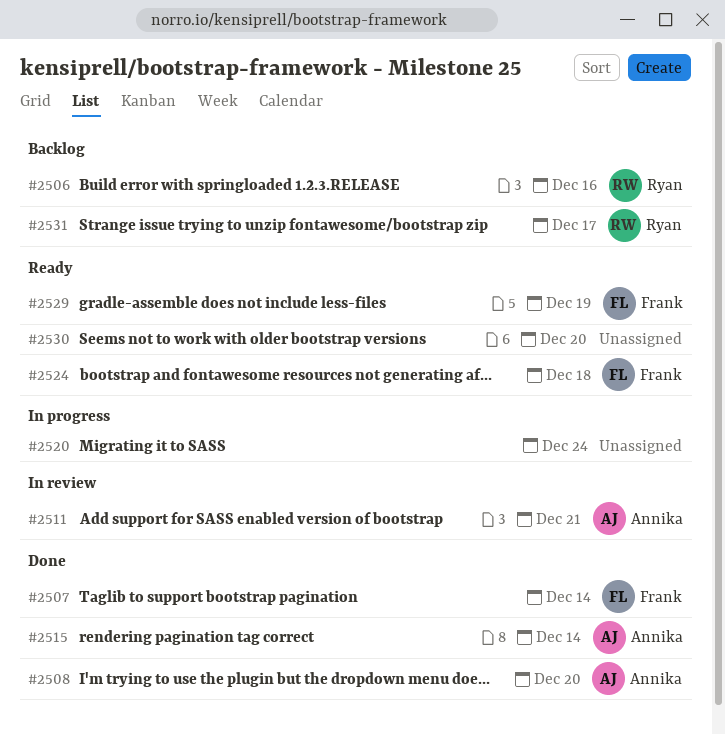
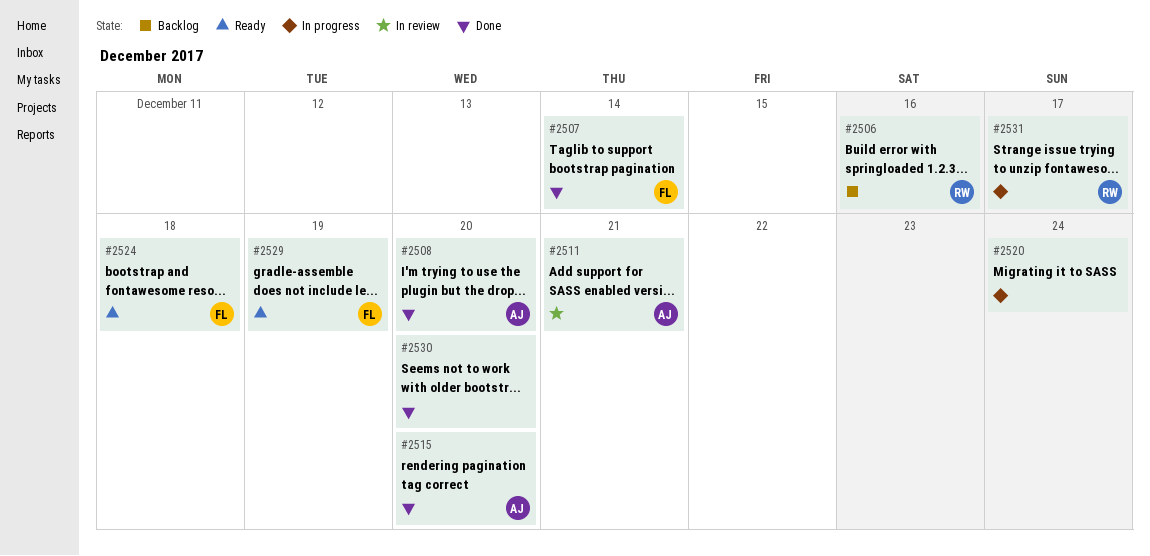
#2515, due: Dec 14 -> Dec 20
#2530, status: Ready -> Done
#2531, status: Backlog -> In progress

